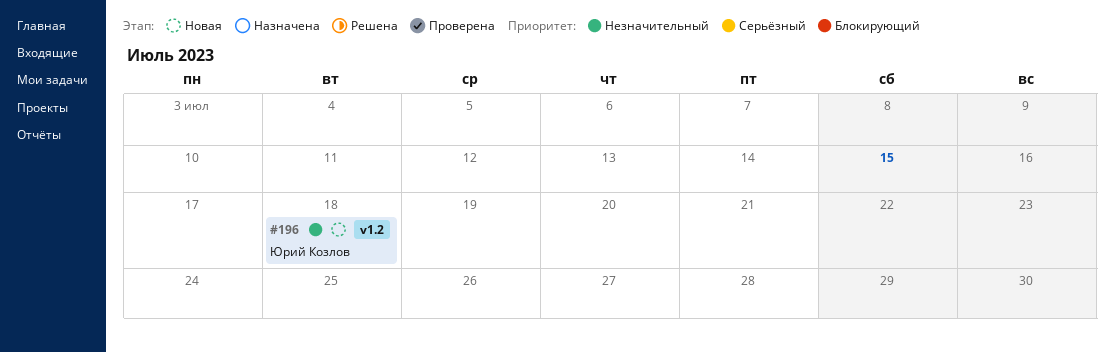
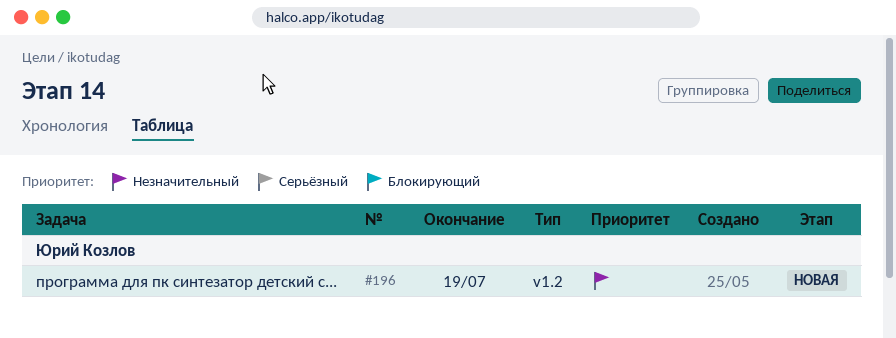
#196, due: Jul 18 -> Jul 19

